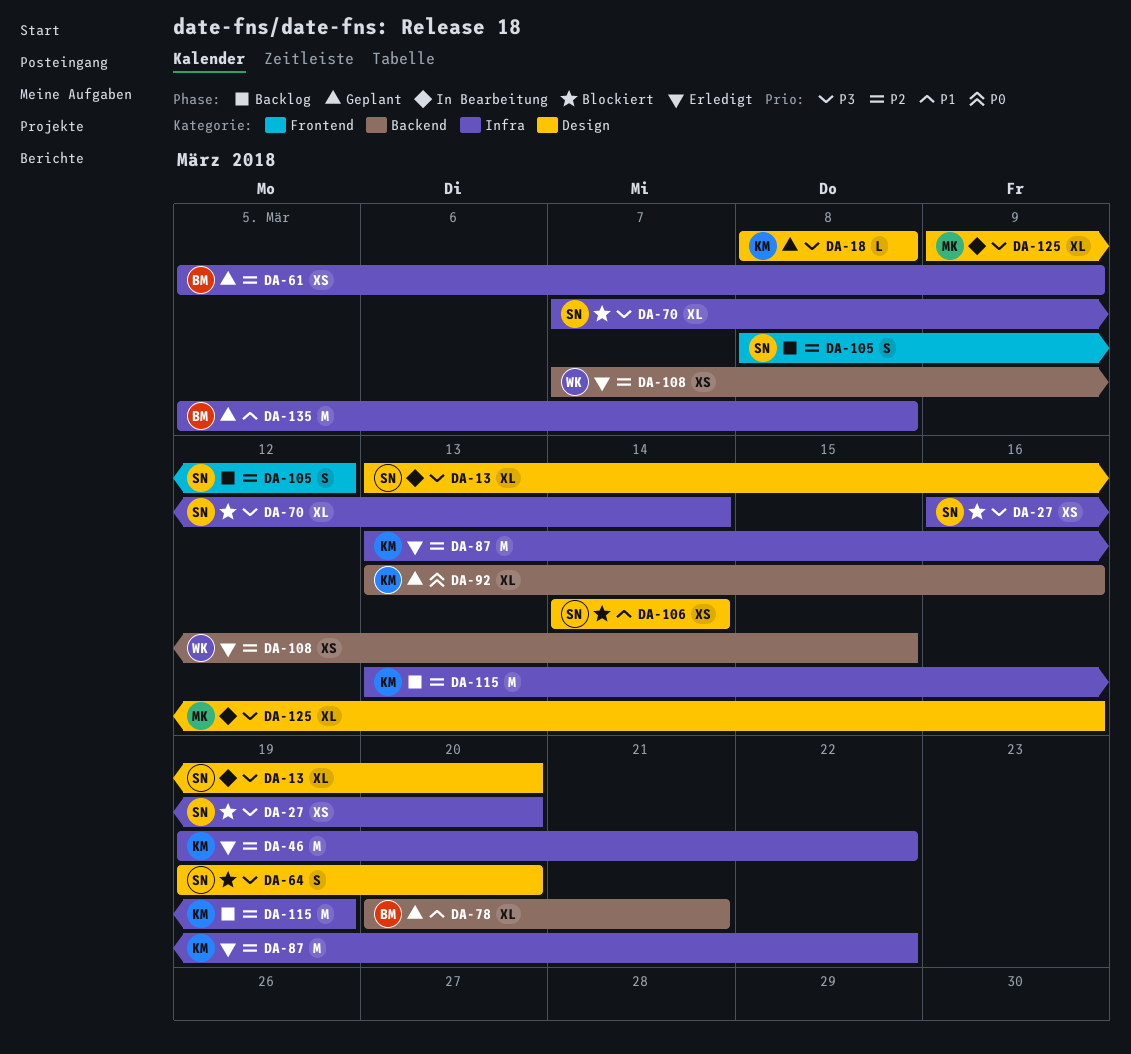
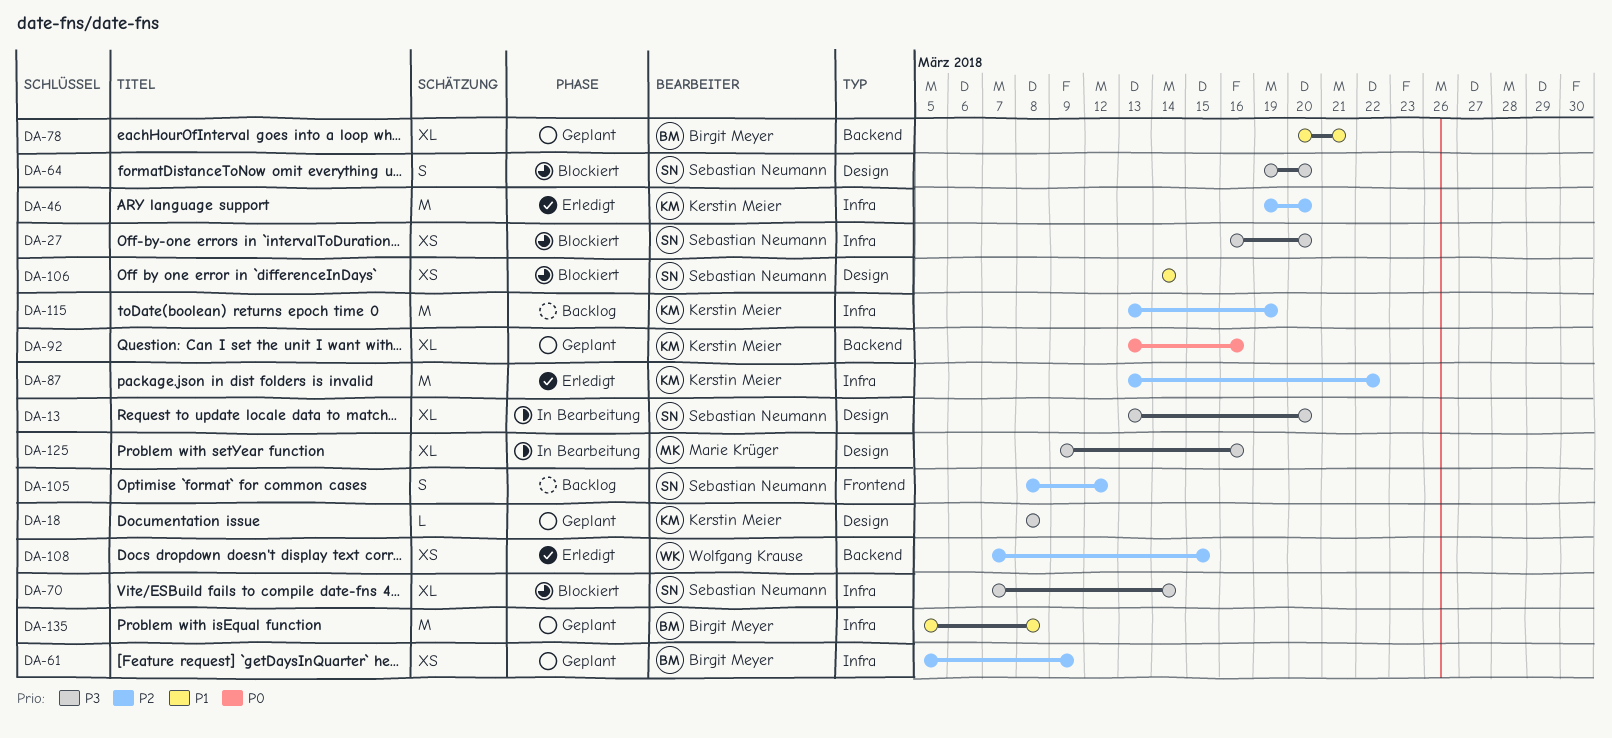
DA-46, due: Mar 22 -> Mar 20

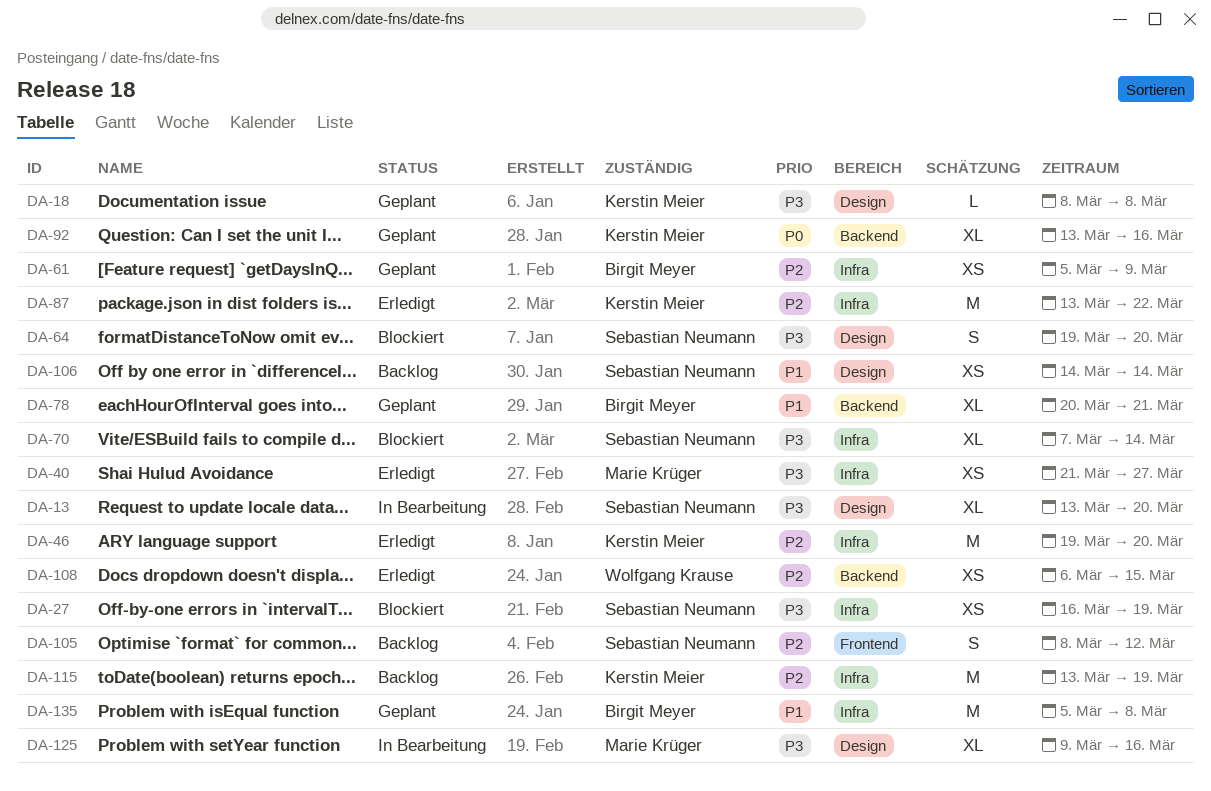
DA-27, due: Mar 20 -> Mar 19
DA-40: none -> present
DA-106, status: Blockiert -> Backlog
DA-108, start: Mar 7 -> Mar 6

